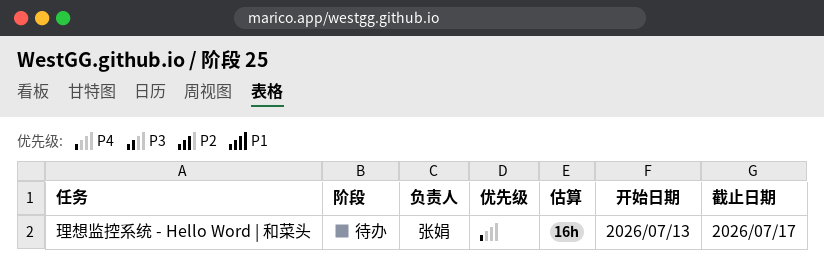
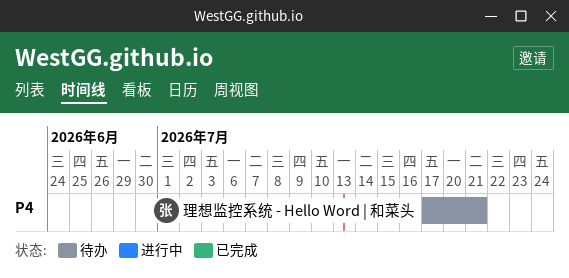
理想监控系统 - Hello Word | 和菜头, start: Jul 13 -> Jul 17
理想监控系统 - Hello Word | 和菜头, due: Jul 17 -> Jul 21

